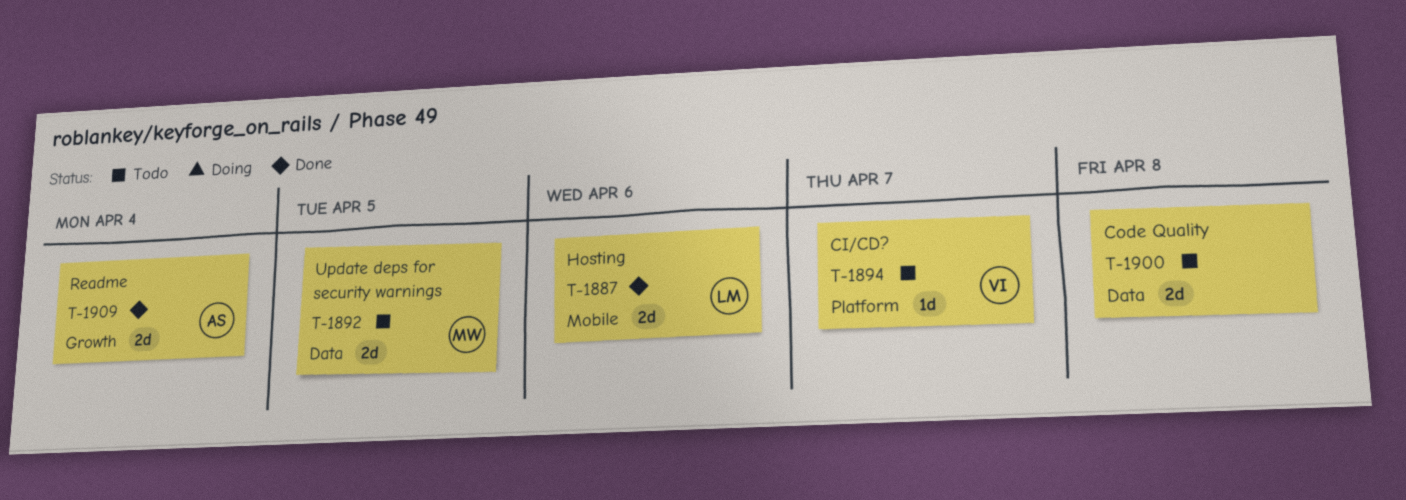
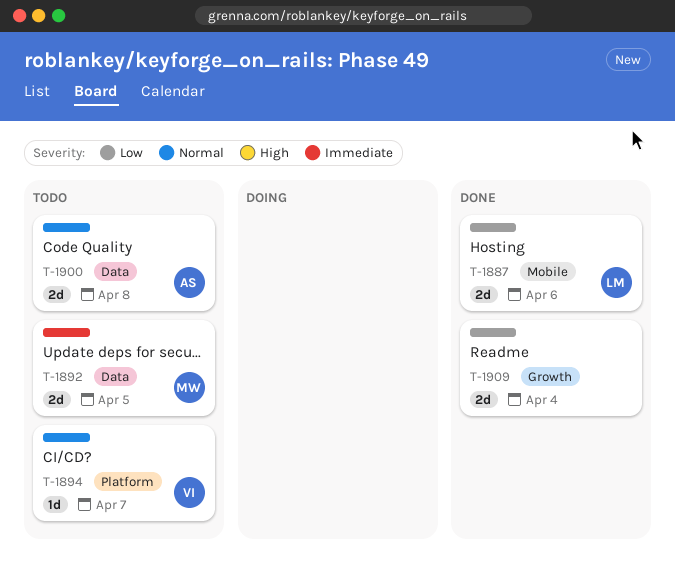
T-1900, owner: none -> AS
T-1909, owner: AS -> none

